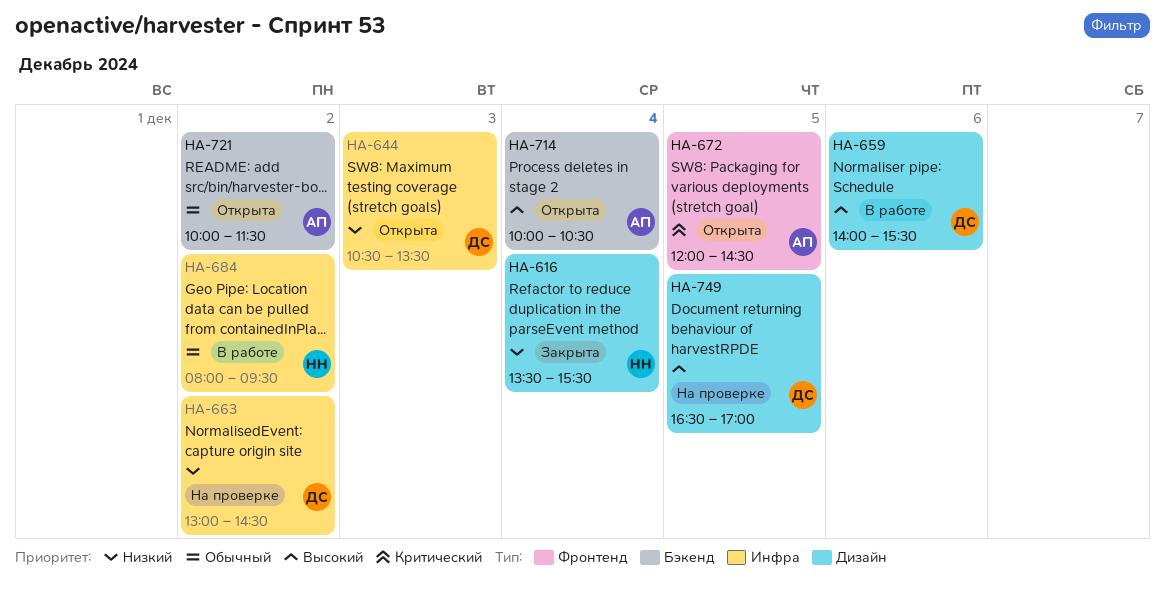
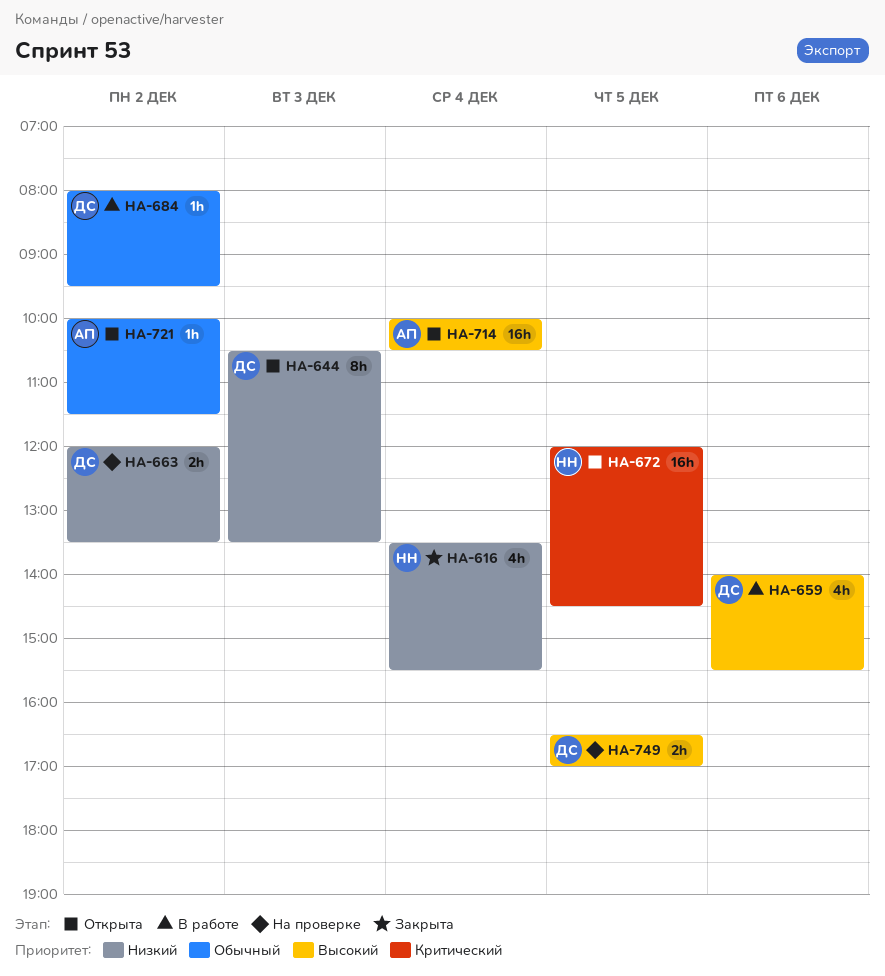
HA-663, begins: 13:00 -> 12:00
HA-663, ends: 14:30 -> 13:30
HA-672, owner: АП -> НН
HA-684, owner: НН -> ДС

